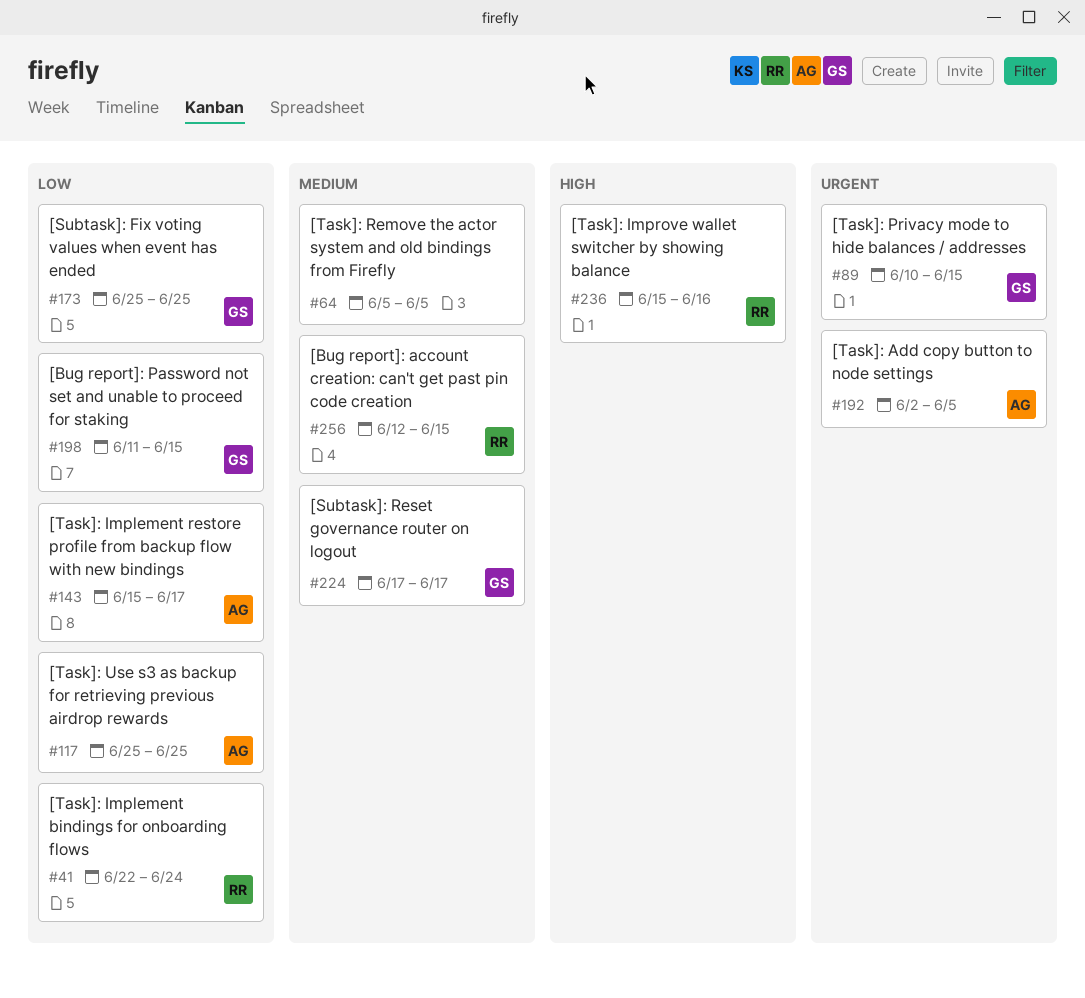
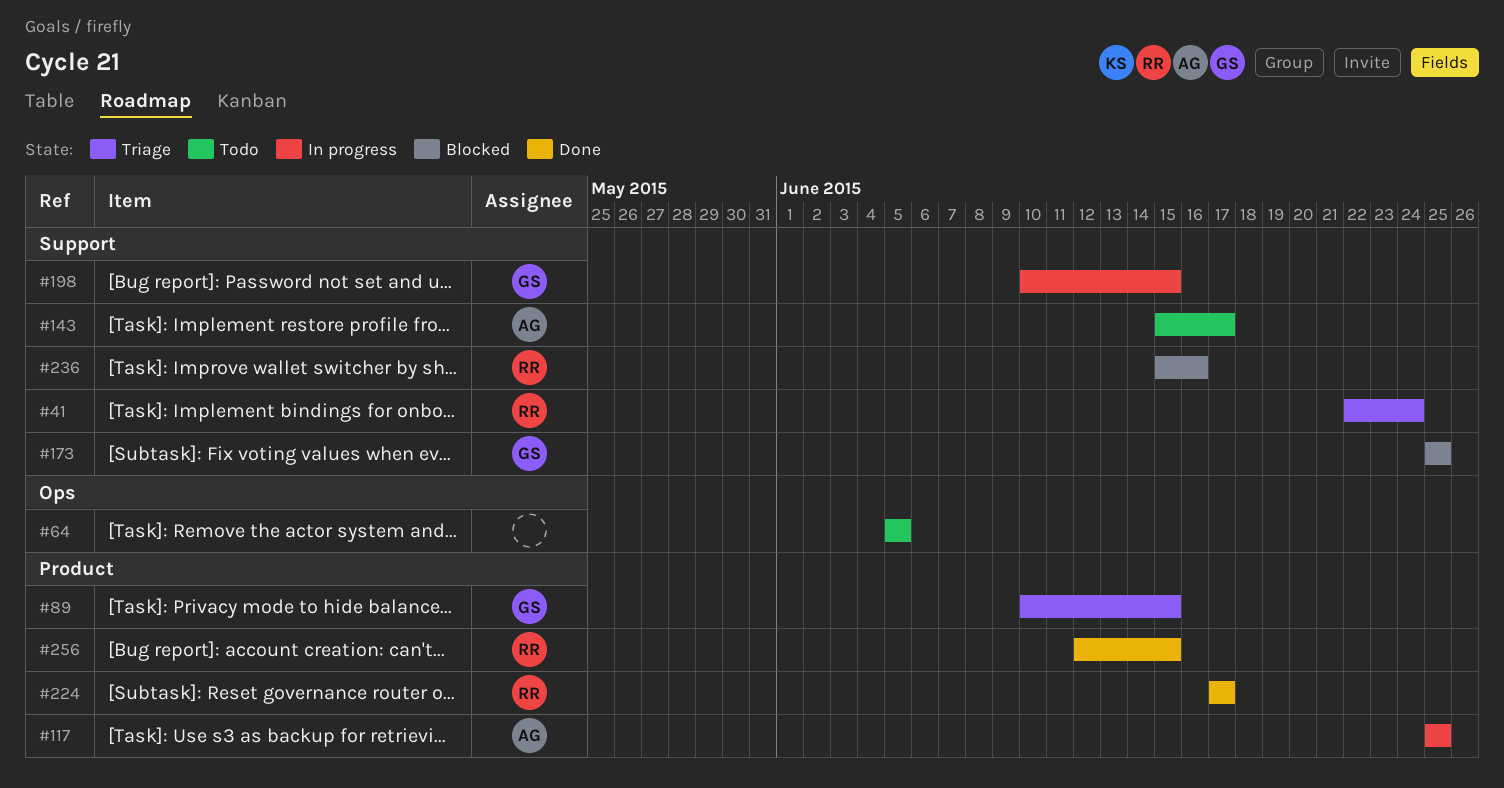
#192: present -> none
#198, start: Jun 11 -> Jun 10
#224, owner: GS -> RR

